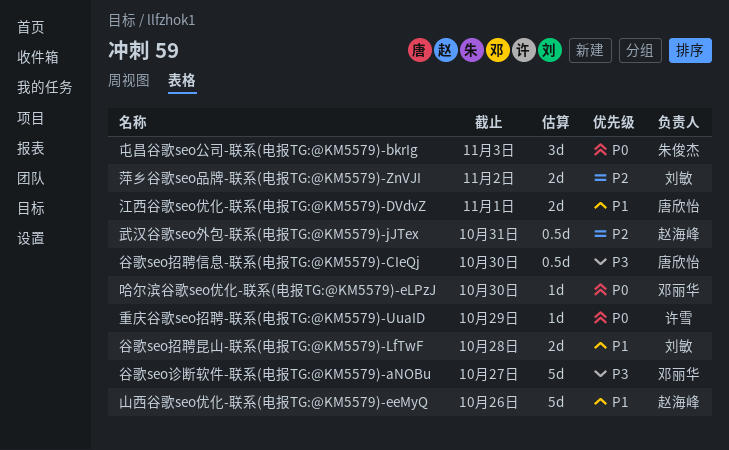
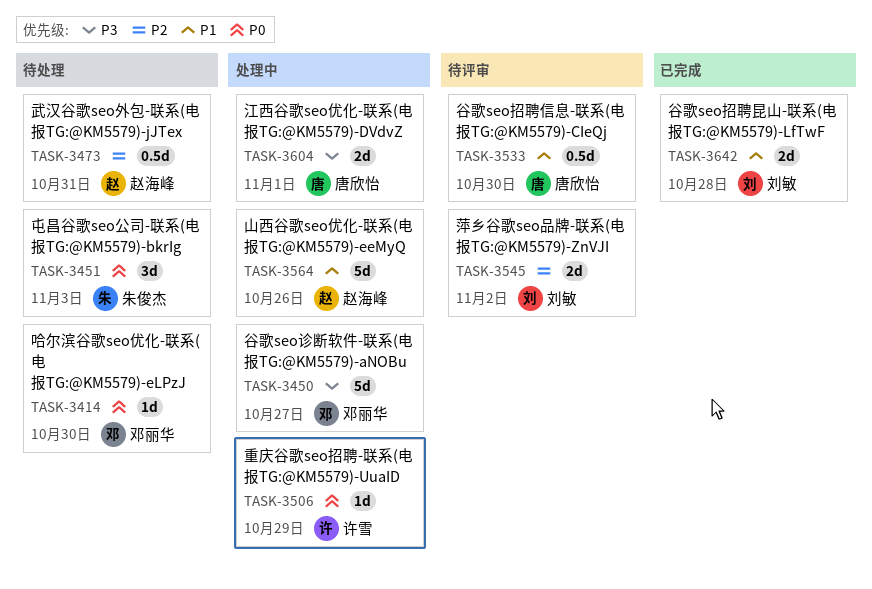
江西谷歌seo优化-联系(电报TG:@KM5579)-DVdvZ, priority: P1 -> P3
谷歌seo招聘信息-联系(电报TG:@KM5579)-CIeQj, priority: P3 -> P1

